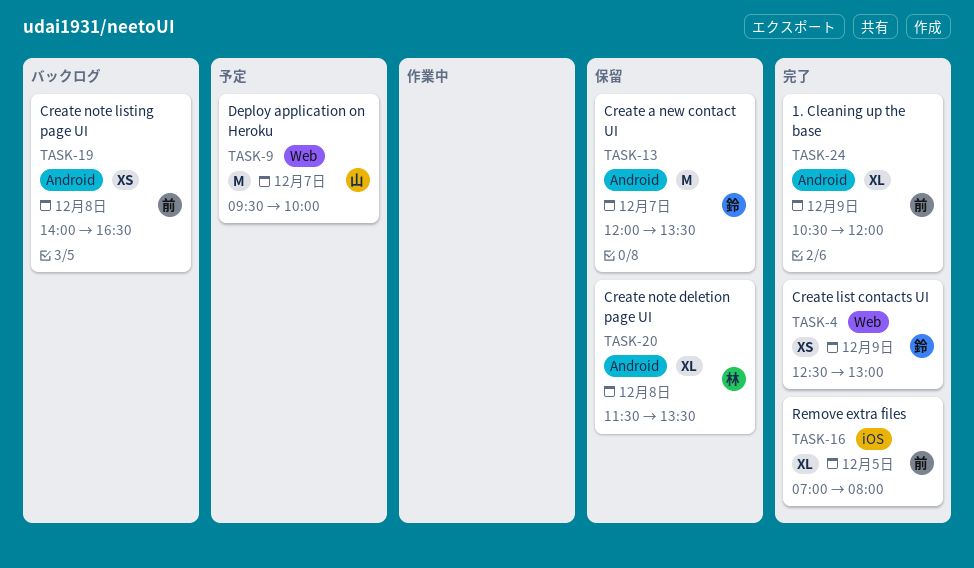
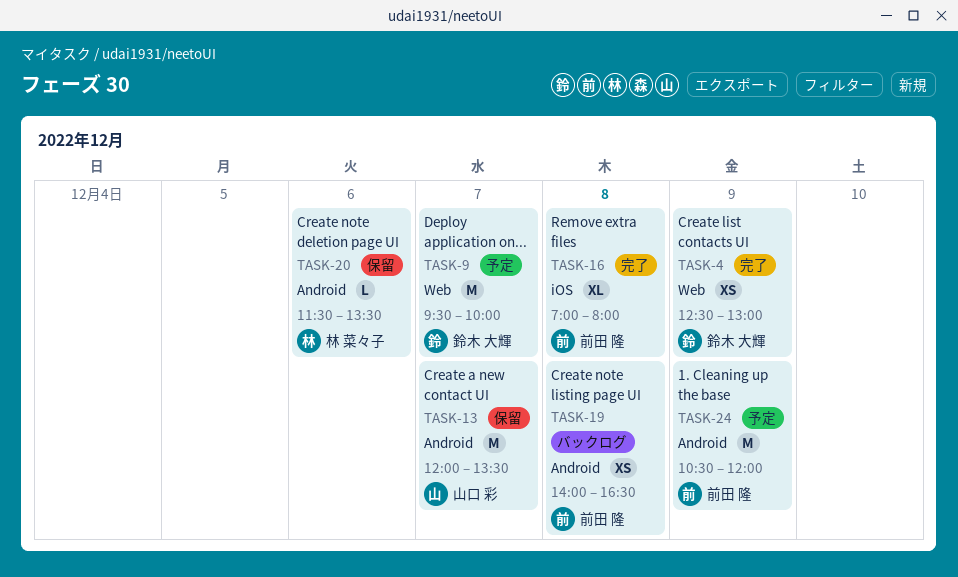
TASK-9, owner: 山口 彩 -> 鈴木 大輝
TASK-13, owner: 鈴木 大輝 -> 山口 彩
TASK-16, day: Dec 5 -> Dec 8
TASK-20, estimate: XL -> L
TASK-20, day: Dec 8 -> Dec 6
TASK-24, status: 完了 -> 予定
TASK-24, estimate: XL -> M

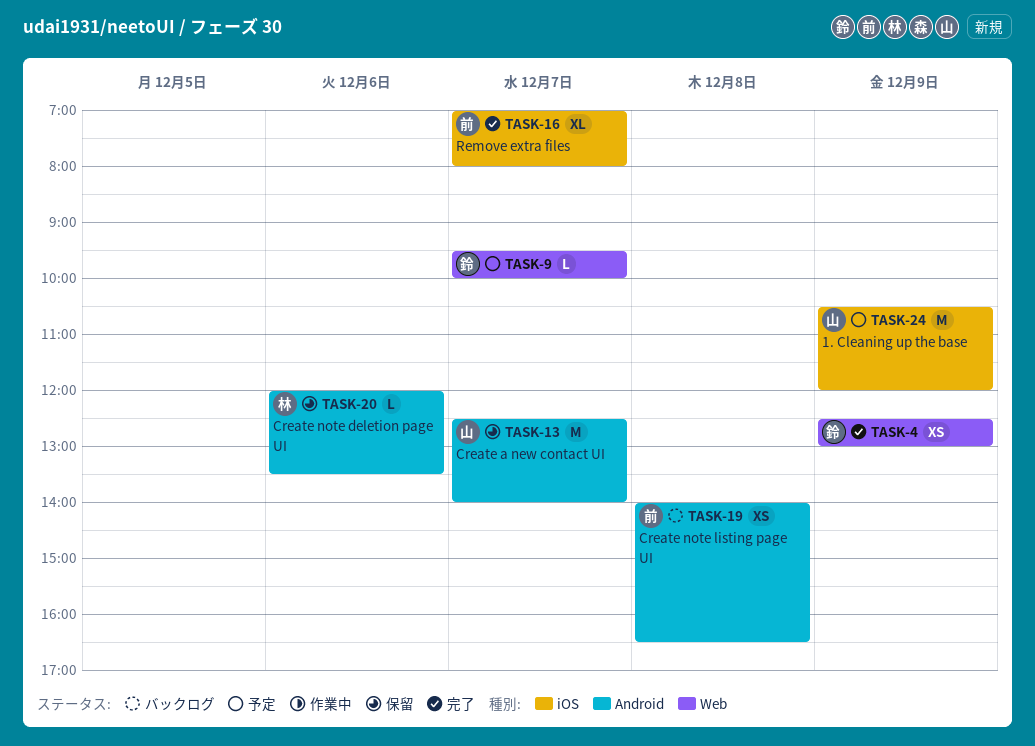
TASK-9, estimate: M -> L
TASK-13, begins: 12:00 -> 12:30
TASK-13, ends: 13:30 -> 14:00
TASK-16, day: Dec 8 -> Dec 7
TASK-20, begins: 11:30 -> 12:00
TASK-24, owner: 前田 隆 -> 山口 彩
TASK-24, label: Android -> iOS

